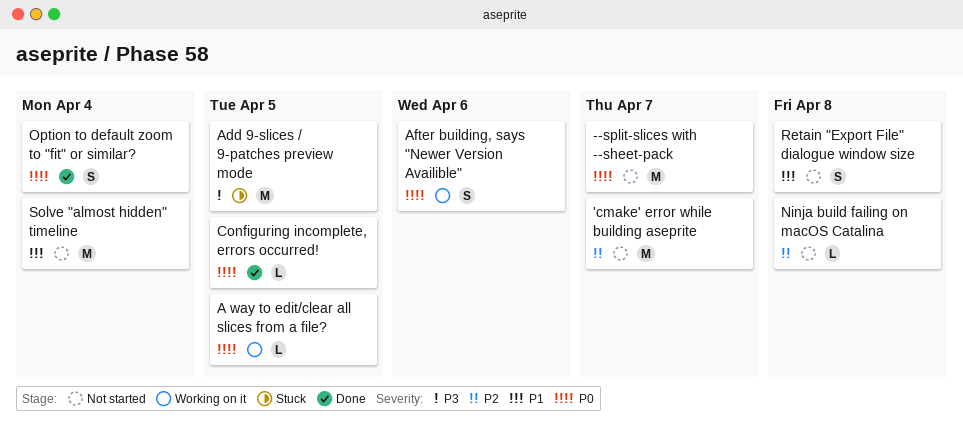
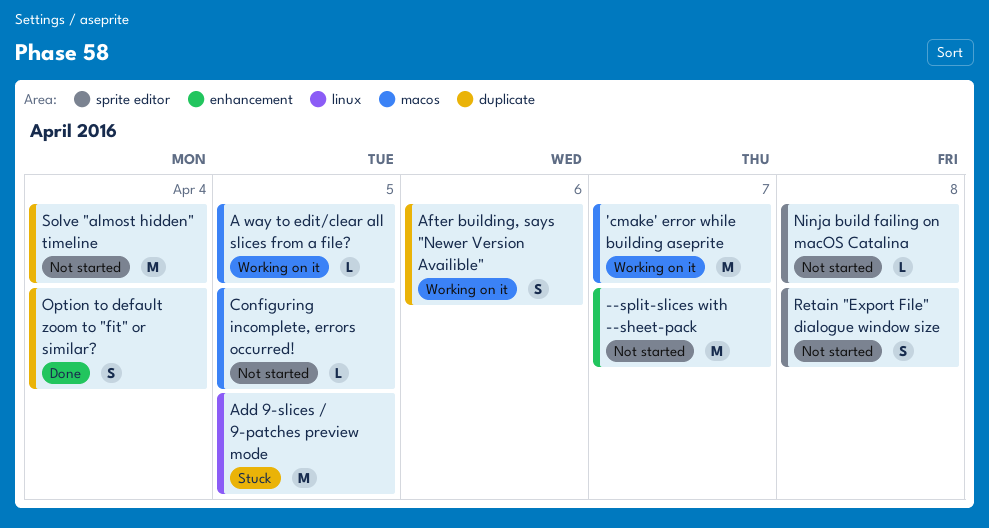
'cmake' error while building aseprite, status: Not started -> Working on it
Configuring incomplete, errors occurred!, status: Done -> Not started

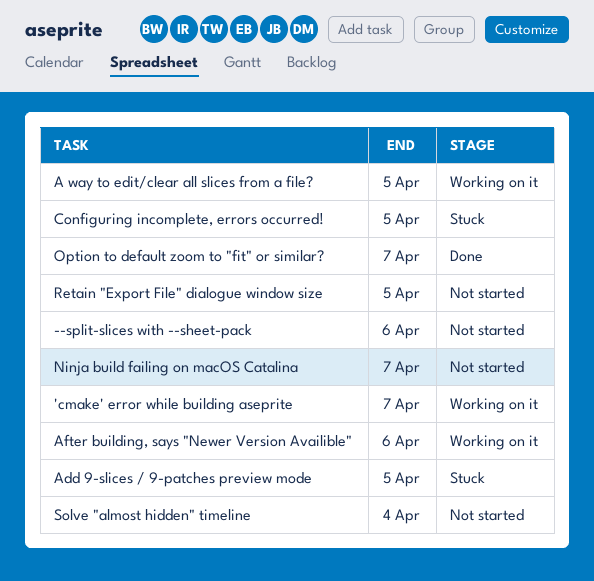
--split-slices with --sheet-pack, due: Apr 7 -> Apr 6
Configuring incomplete, errors occurred!, status: Not started -> Stuck
Ninja build failing on macOS Catalina, due: Apr 8 -> Apr 7
Option to default zoom to "fit" or similar?, due: Apr 4 -> Apr 7
Retain "Export File" dialogue window size, due: Apr 8 -> Apr 5

